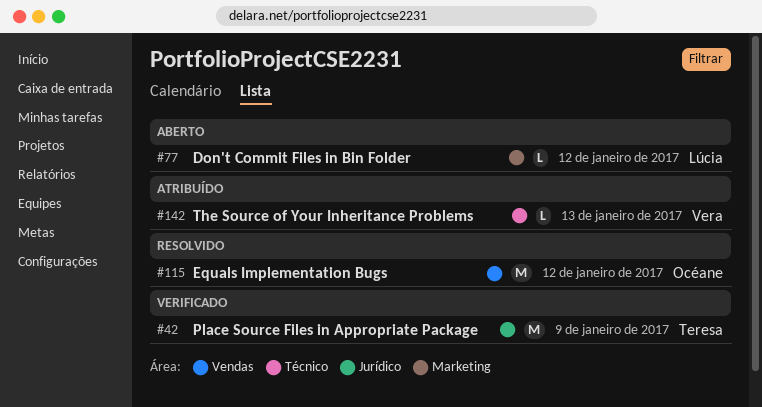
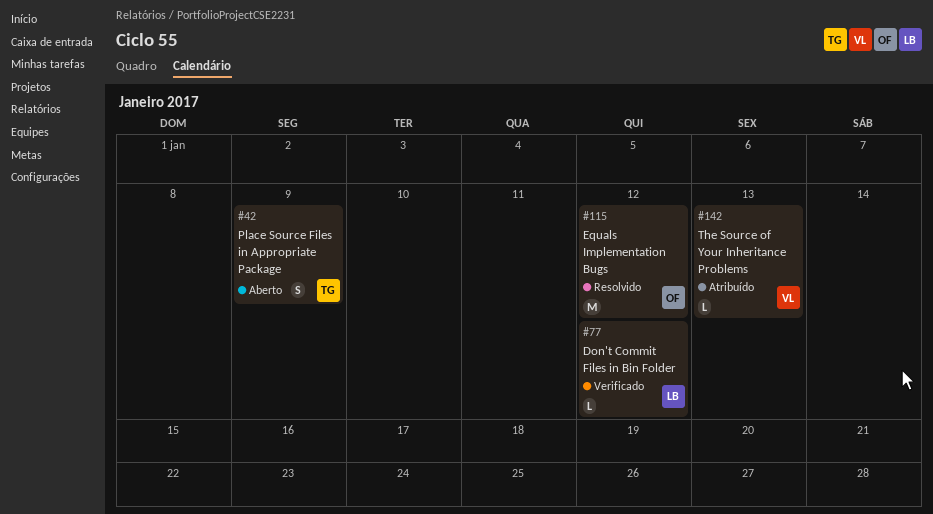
#42, status: Verificado -> Aberto
#42, estimate: M -> S
#77, status: Aberto -> Verificado

